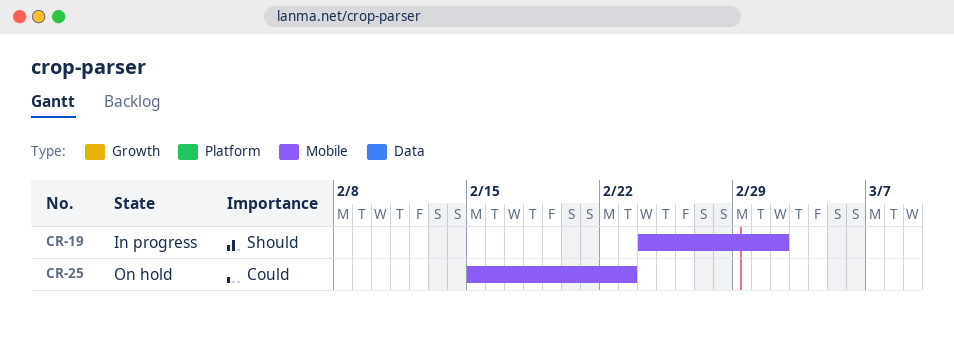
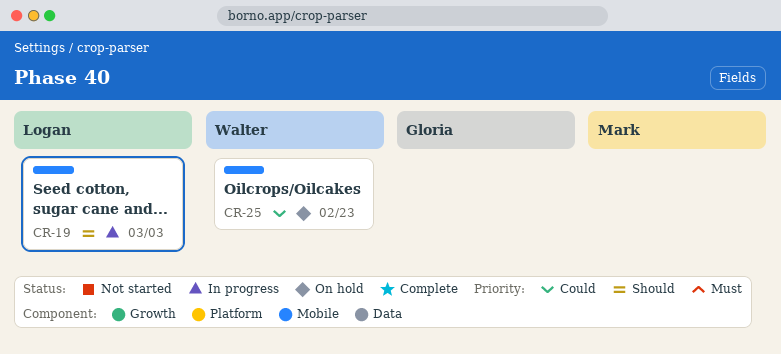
CR-19, due: Mar 2 -> Mar 3

